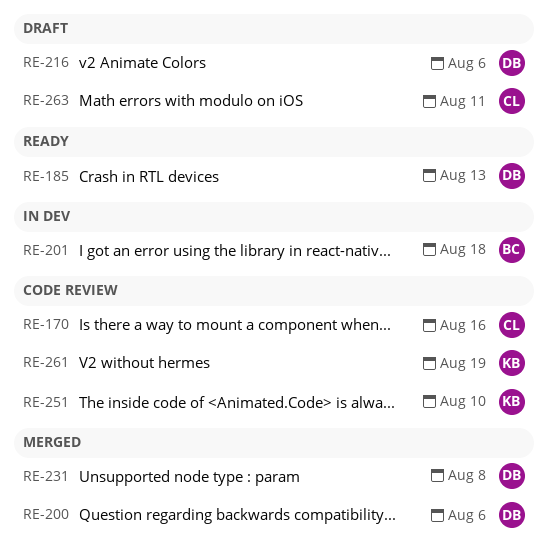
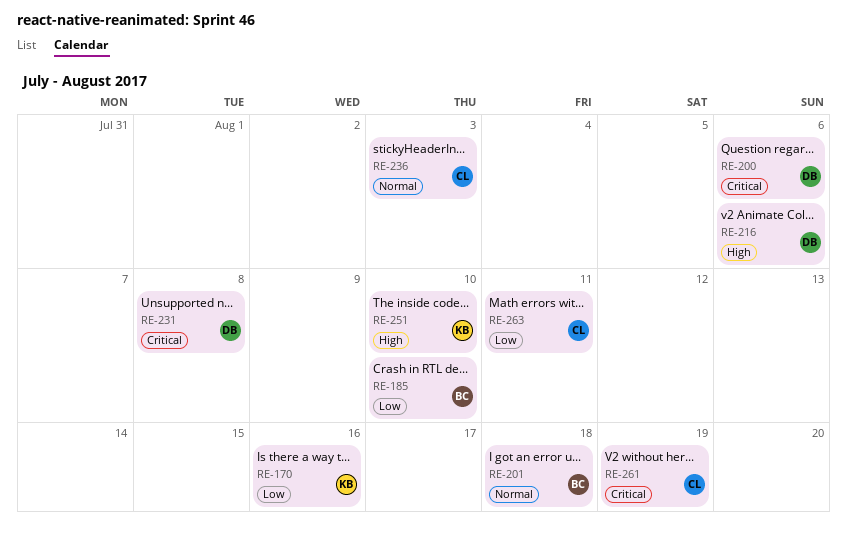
RE-170, owner: CL -> KB
RE-185, owner: DB -> BC
RE-185, due: Aug 13 -> Aug 10
RE-236: none -> present
RE-261, owner: KB -> CL

